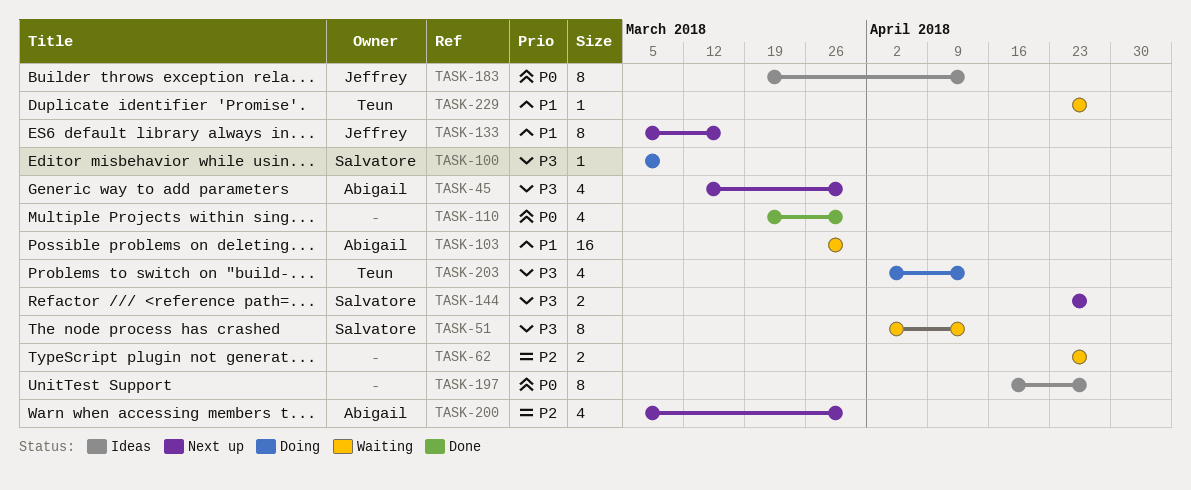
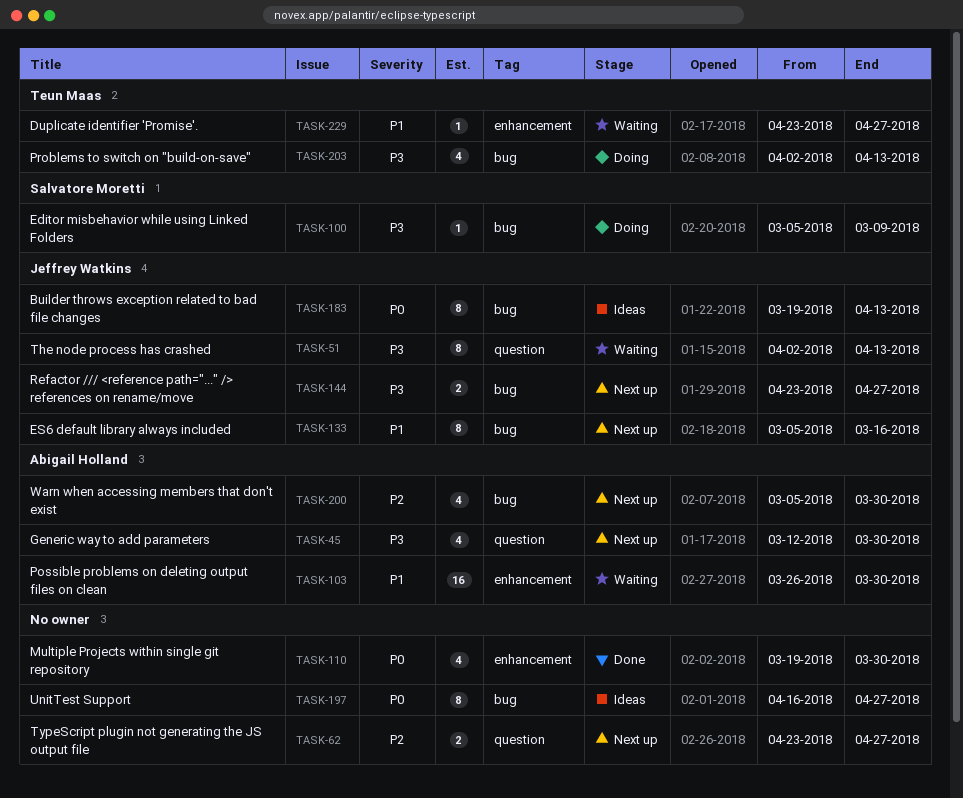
TASK-51, owner: Salvatore Moretti -> Jeffrey Watkins
TASK-62, status: Waiting -> Next up
TASK-144, owner: Salvatore Moretti -> Jeffrey Watkins

